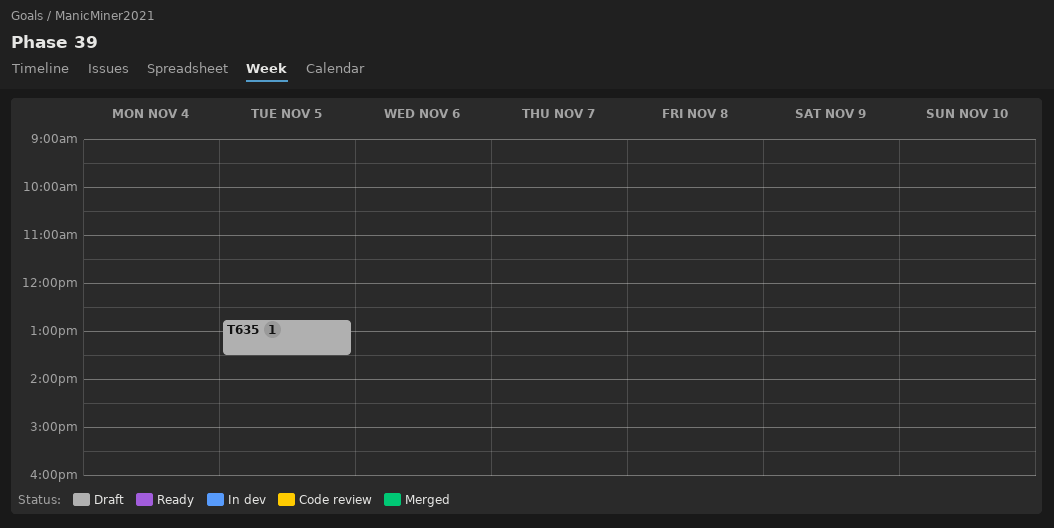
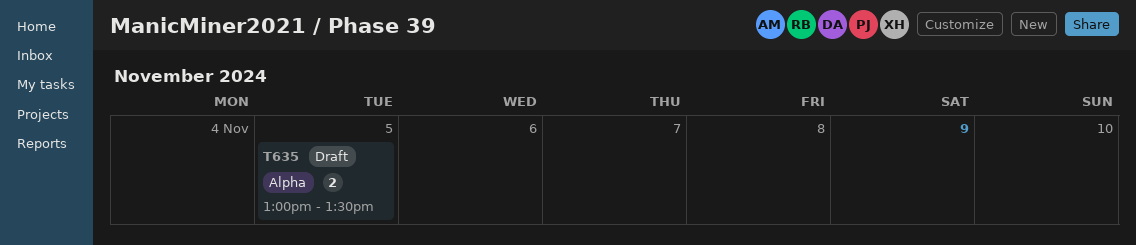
T635, estimate: 1 -> 2
T635, begins: 12:45 -> 13:00

